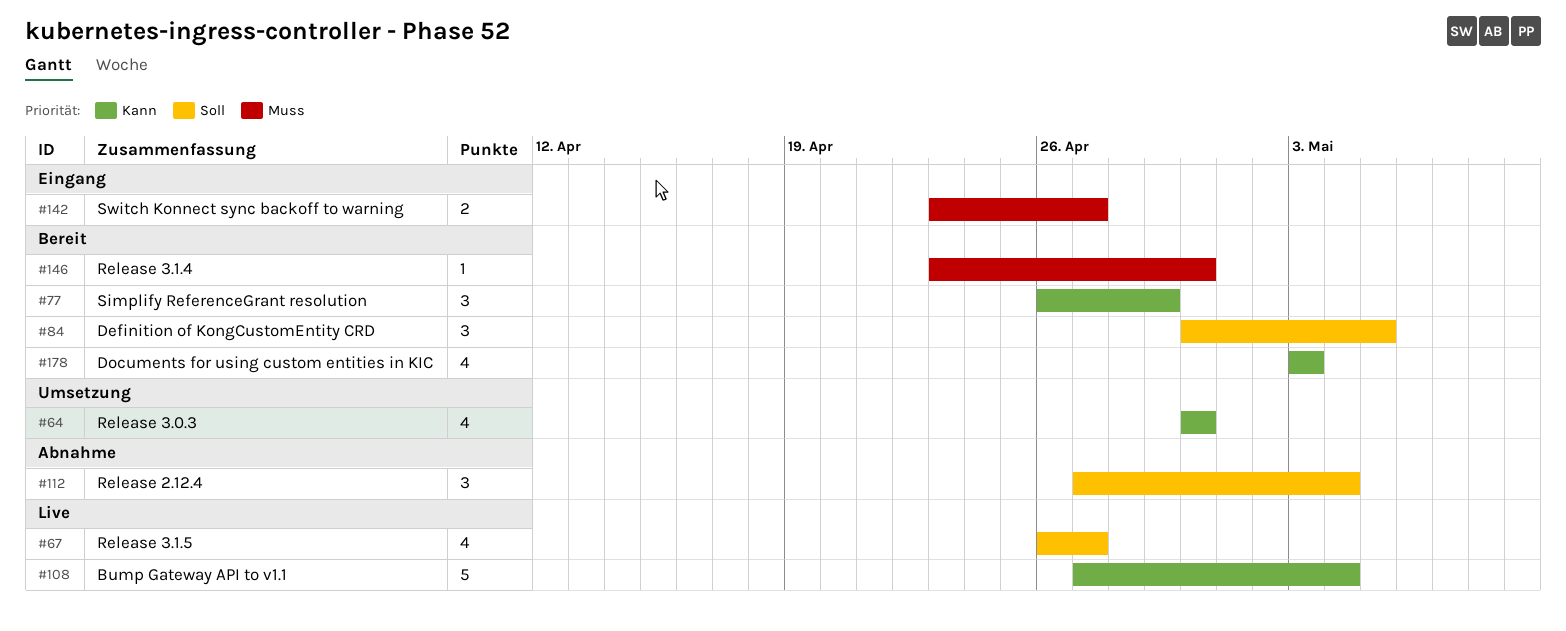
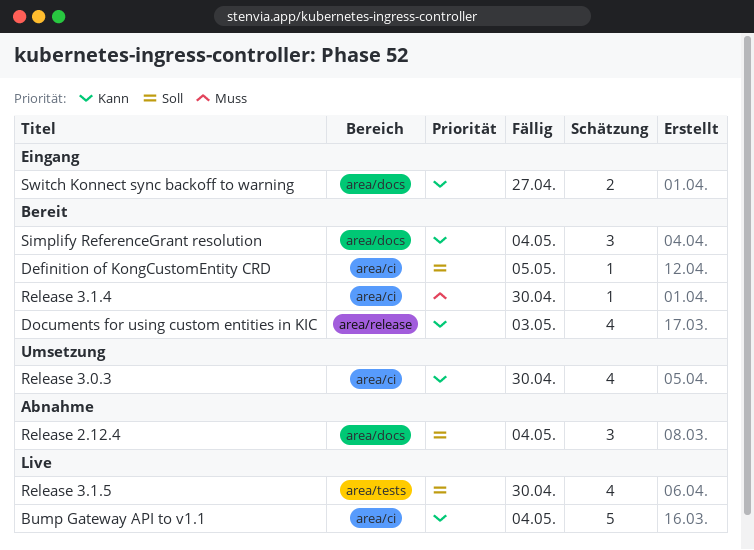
Definition of KongCustomEntity CRD, estimate: 3 -> 1
Release 3.1.5, due: Apr 27 -> Apr 30
Simplify ReferenceGrant resolution, due: Apr 29 -> May 4
Switch Konnect sync backoff to warning, priority: Muss -> Kann

